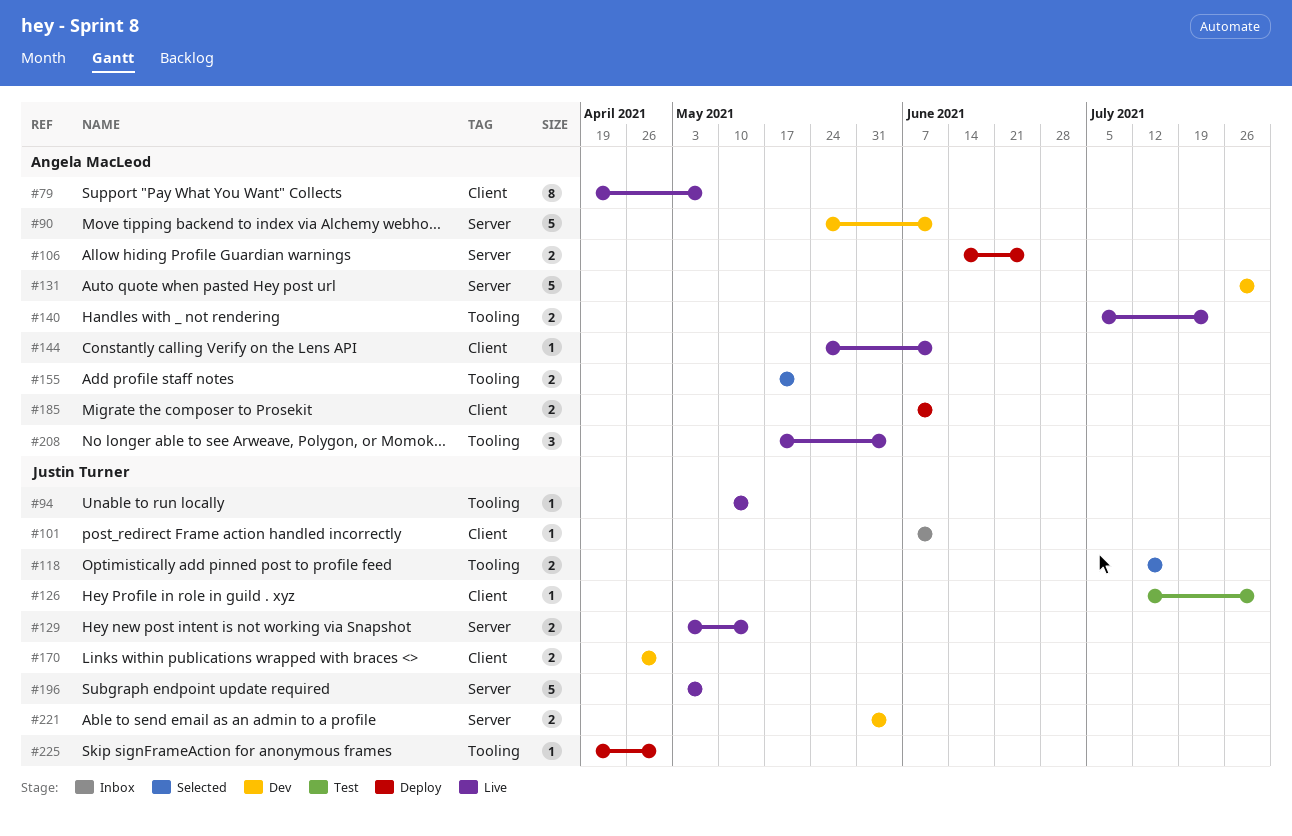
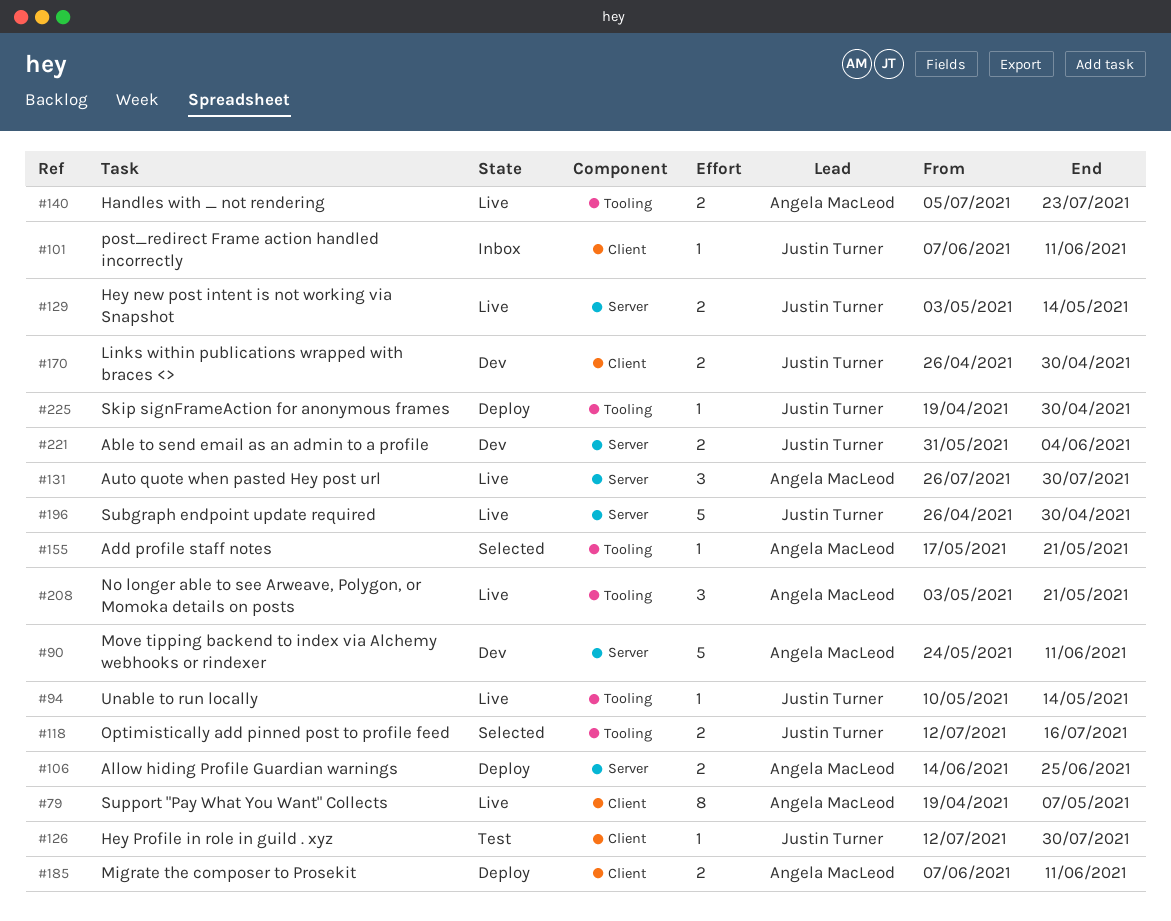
#131, status: Dev -> Live
#131, estimate: 5 -> 3
#144: present -> none
#155, estimate: 2 -> 1
#196, start: May 3 -> Apr 26
#196, due: May 7 -> Apr 30
#208, start: May 17 -> May 3
#208, due: Jun 4 -> May 21

